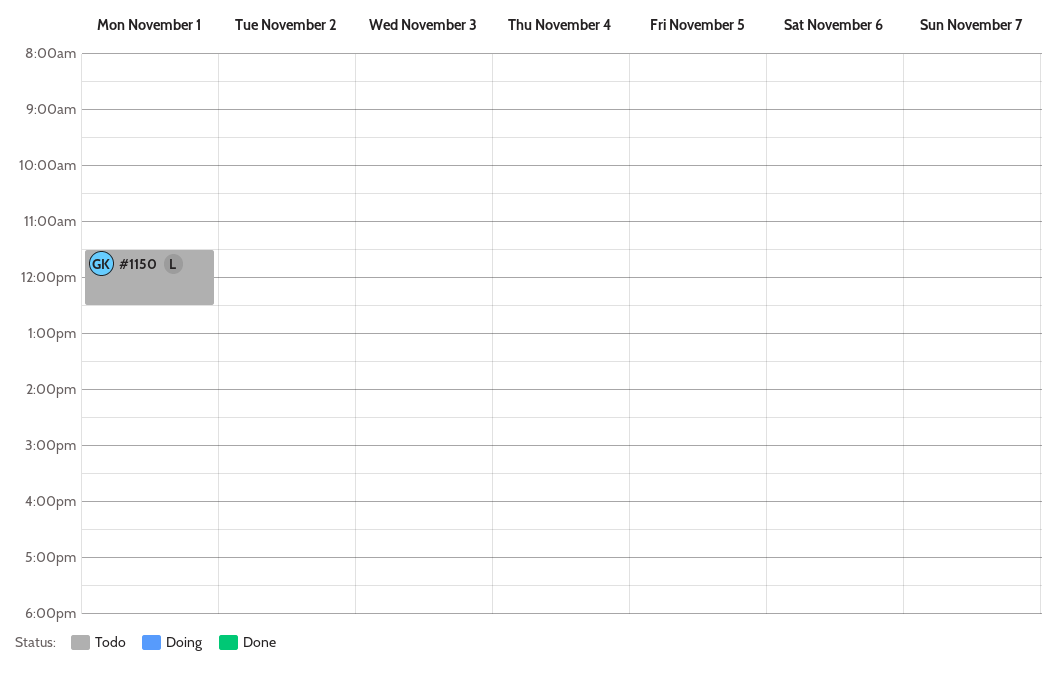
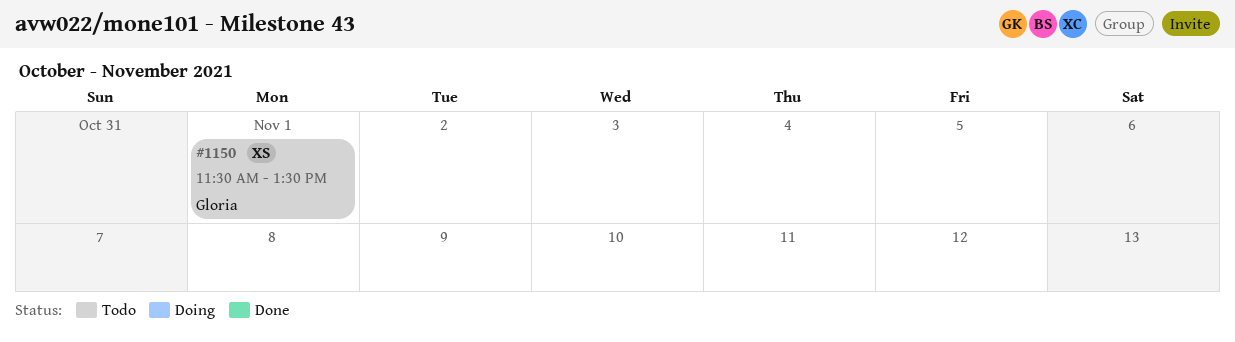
#1150, estimate: L -> XS
#1150, ends: 12:30 -> 13:30

